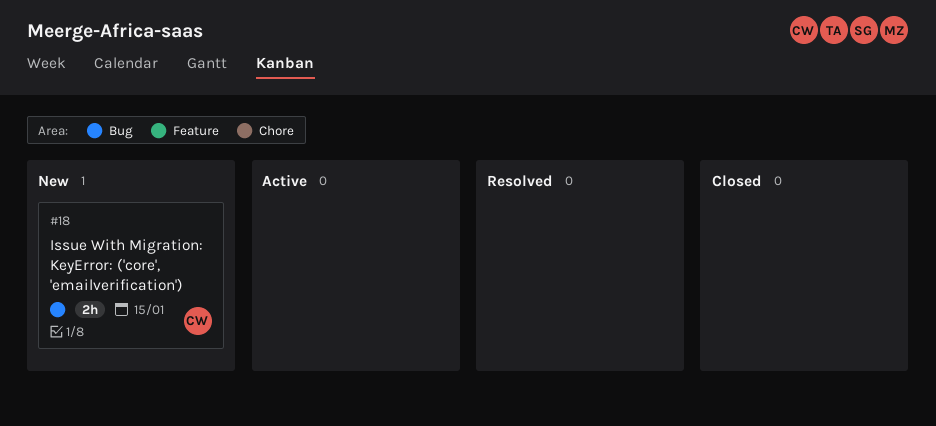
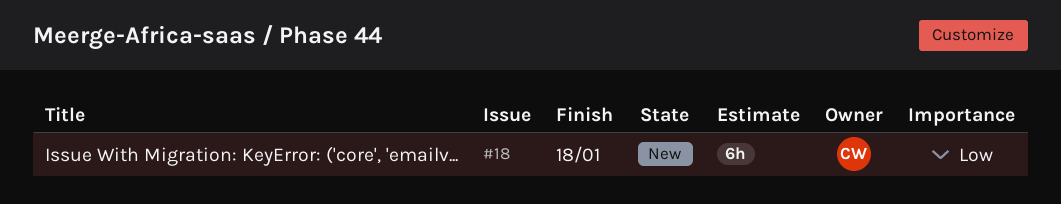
#18, estimate: 2h -> 6h
#18, due: Jan 15 -> Jan 18

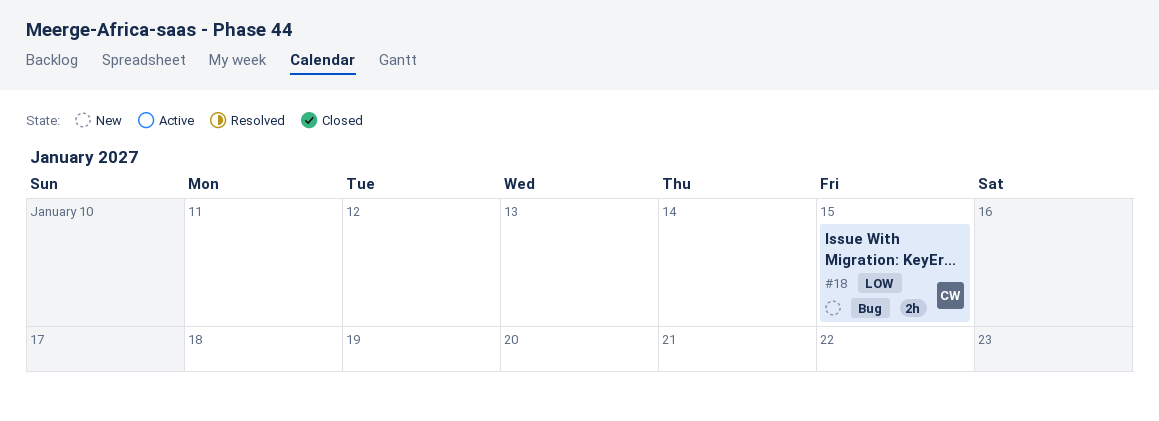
#18, estimate: 6h -> 2h
#18, due: Jan 18 -> Jan 15

